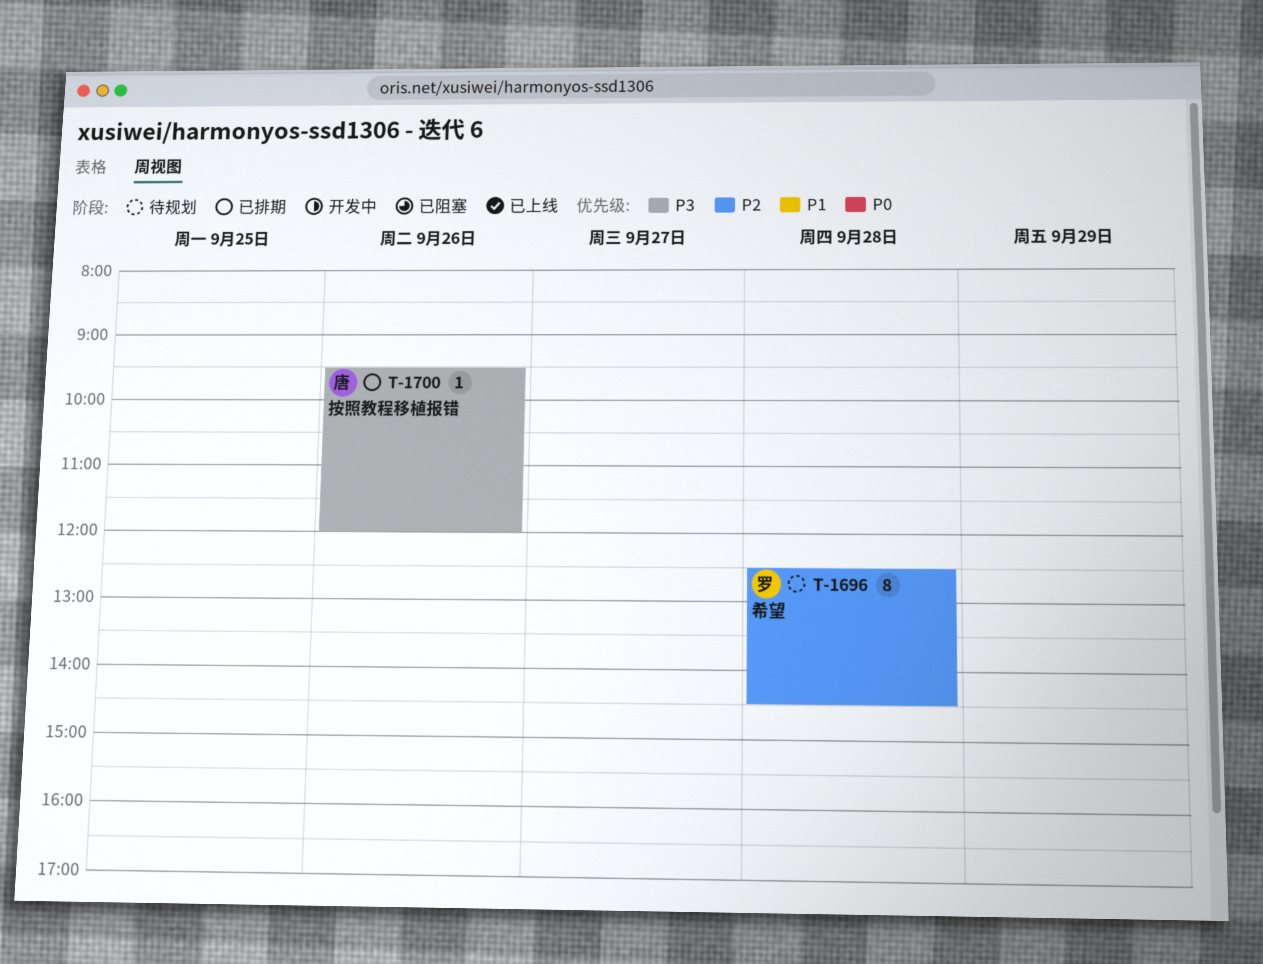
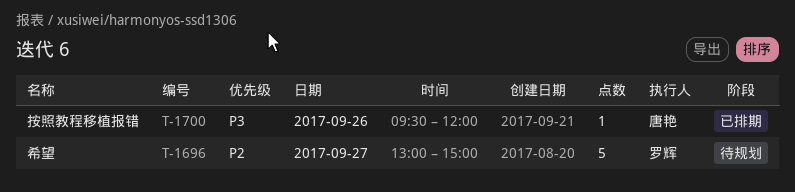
T-1696, estimate: 8 -> 5
T-1696, day: Sep 28 -> Sep 27
T-1696, begins: 12:30 -> 13:00
T-1696, ends: 14:30 -> 15:00

